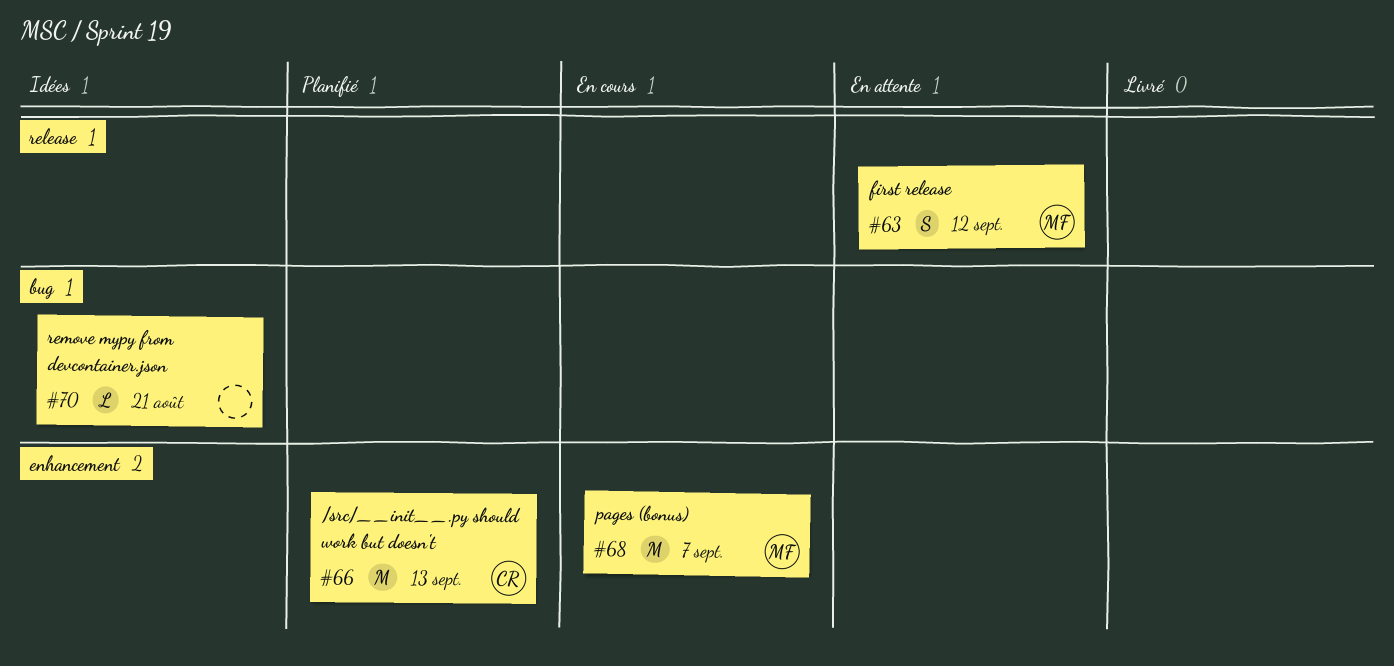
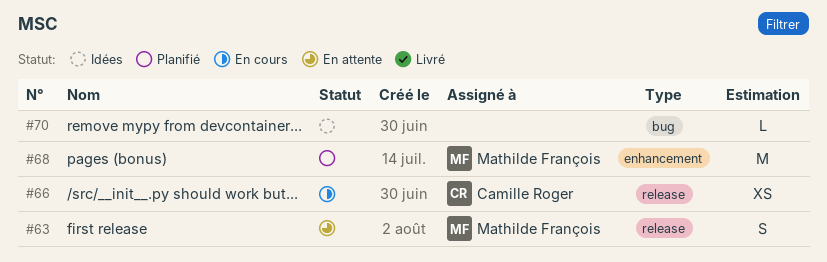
#66, status: Planifié -> En cours
#66, label: enhancement -> release
#66, estimate: M -> XS
#68, status: En cours -> Planifié

